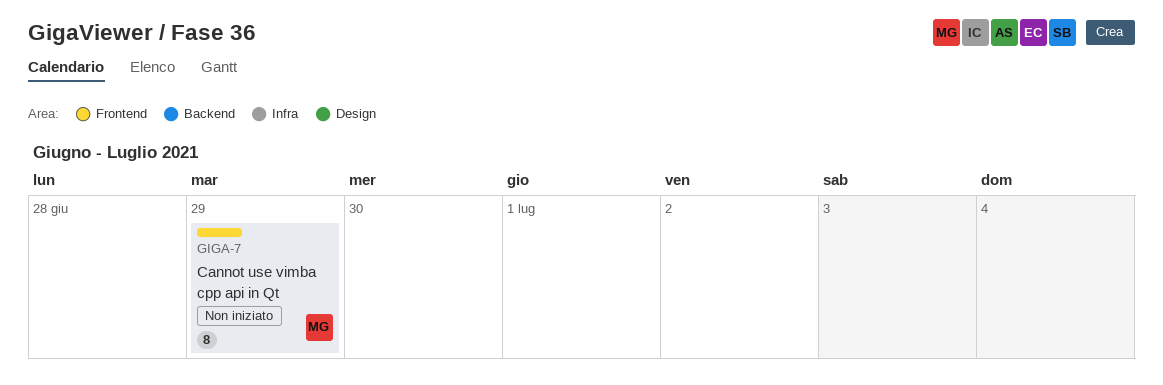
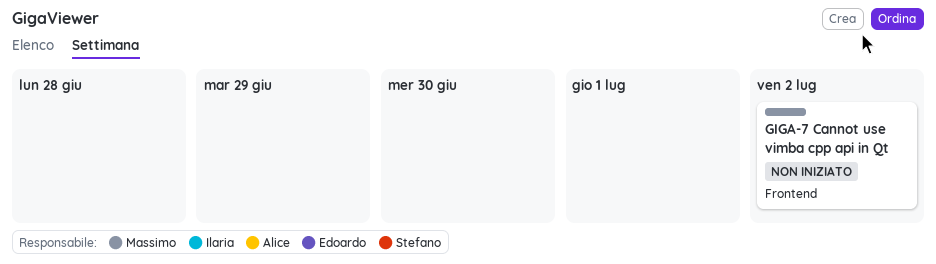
GIGA-7, due: Jun 29 -> Jul 2

